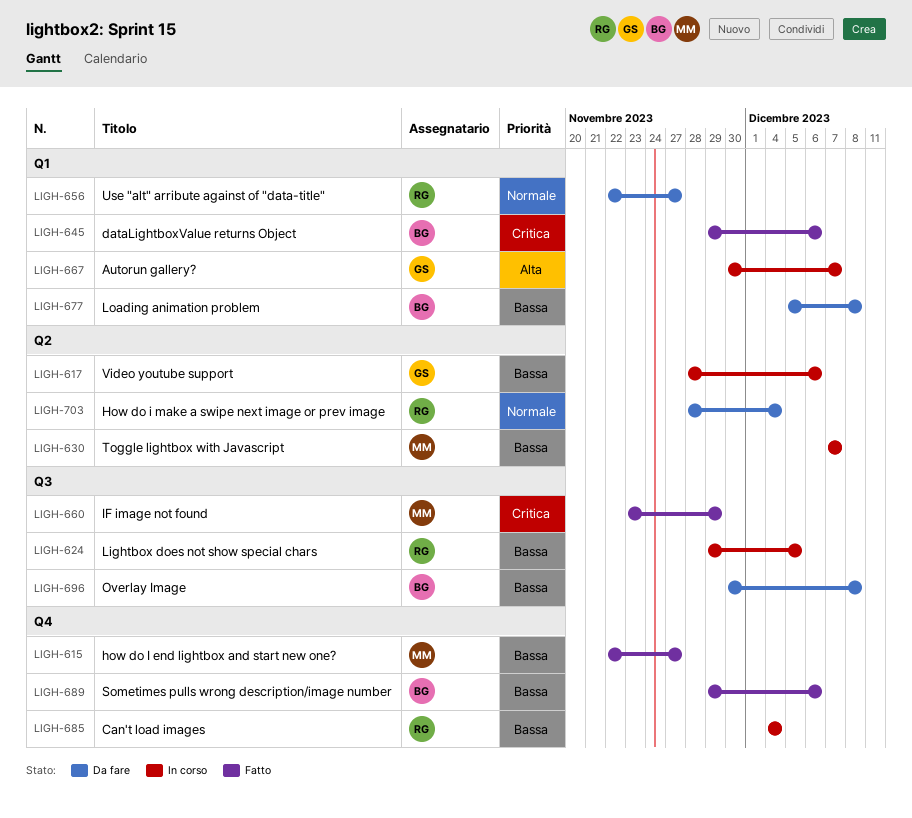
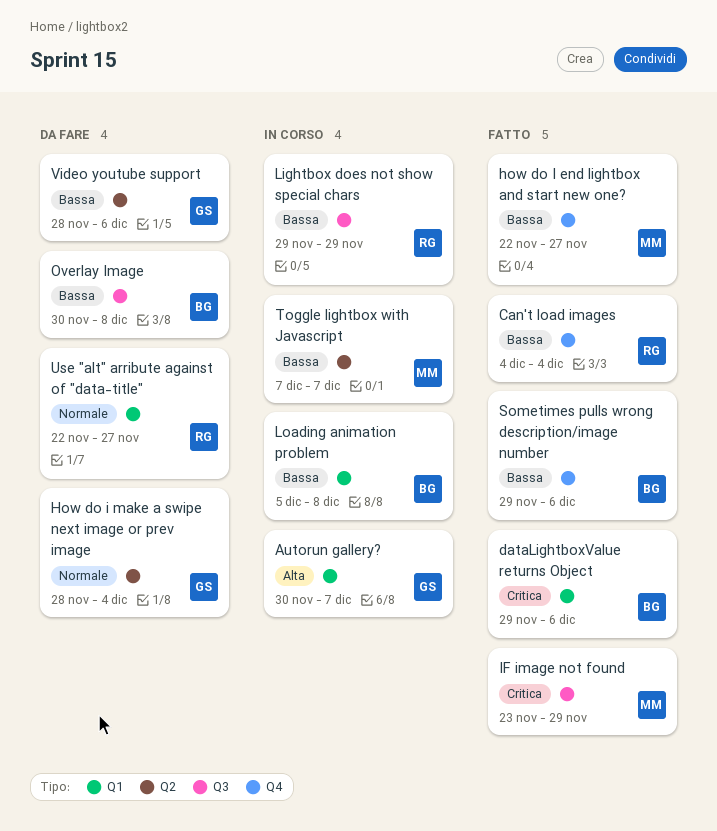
Can't load images, status: In corso -> Fatto
How do i make a swipe next image or prev image, owner: RG -> GS
Lightbox does not show special chars, due: Dec 5 -> Nov 29
Loading animation problem, status: Da fare -> In corso
Video youtube support, status: In corso -> Da fare

